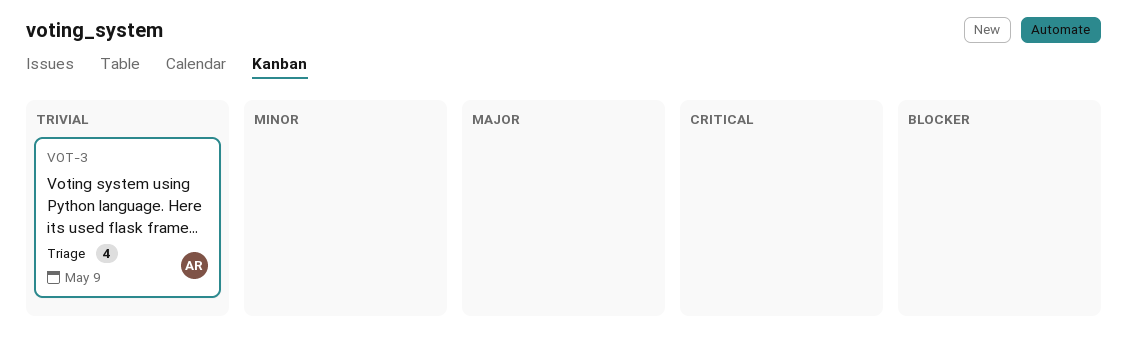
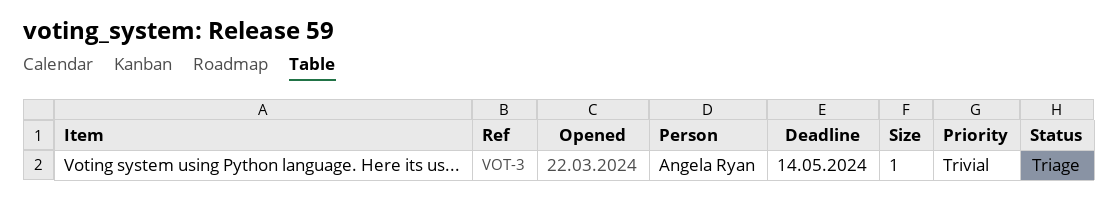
VOT-3, estimate: 4 -> 1
VOT-3, due: May 9 -> May 14

